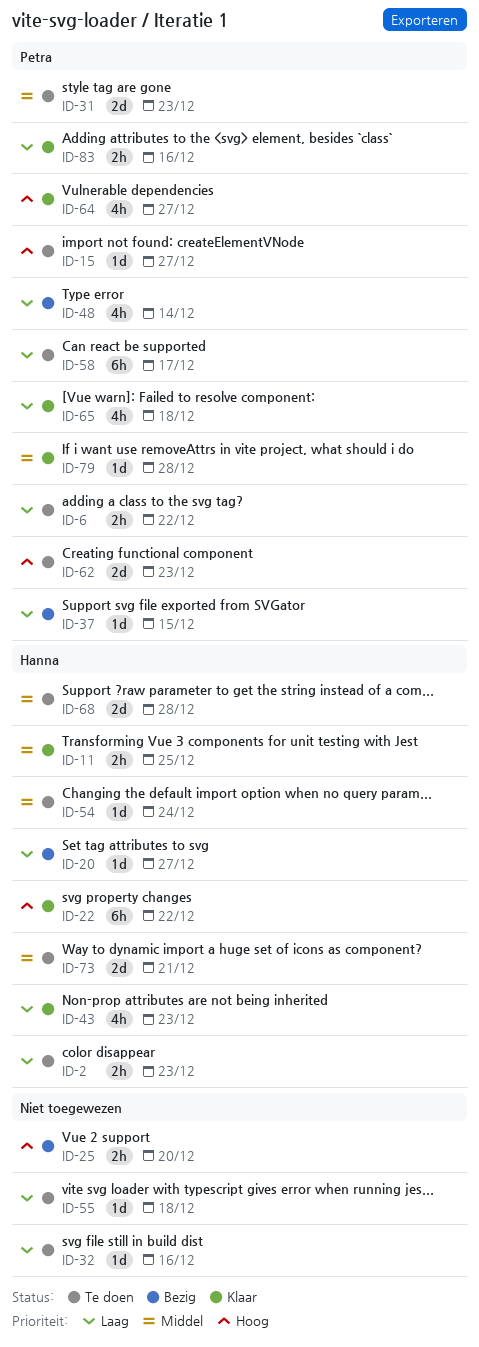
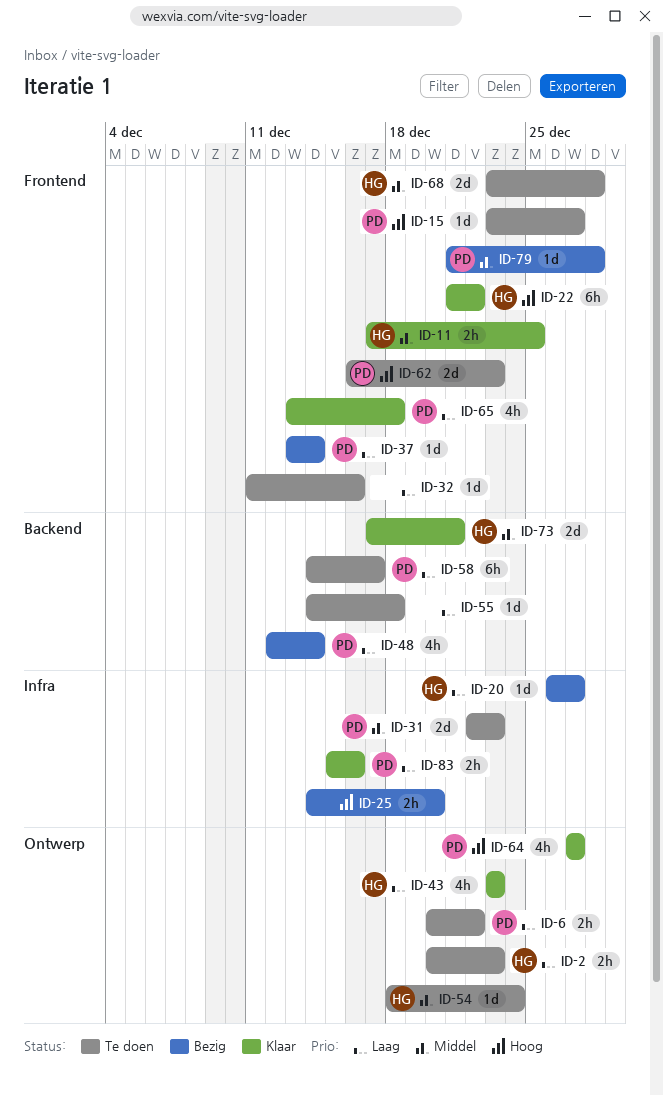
ID-37, due: Dec 15 -> Dec 14
ID-73, status: Te doen -> Klaar
ID-79, status: Klaar -> Bezig

